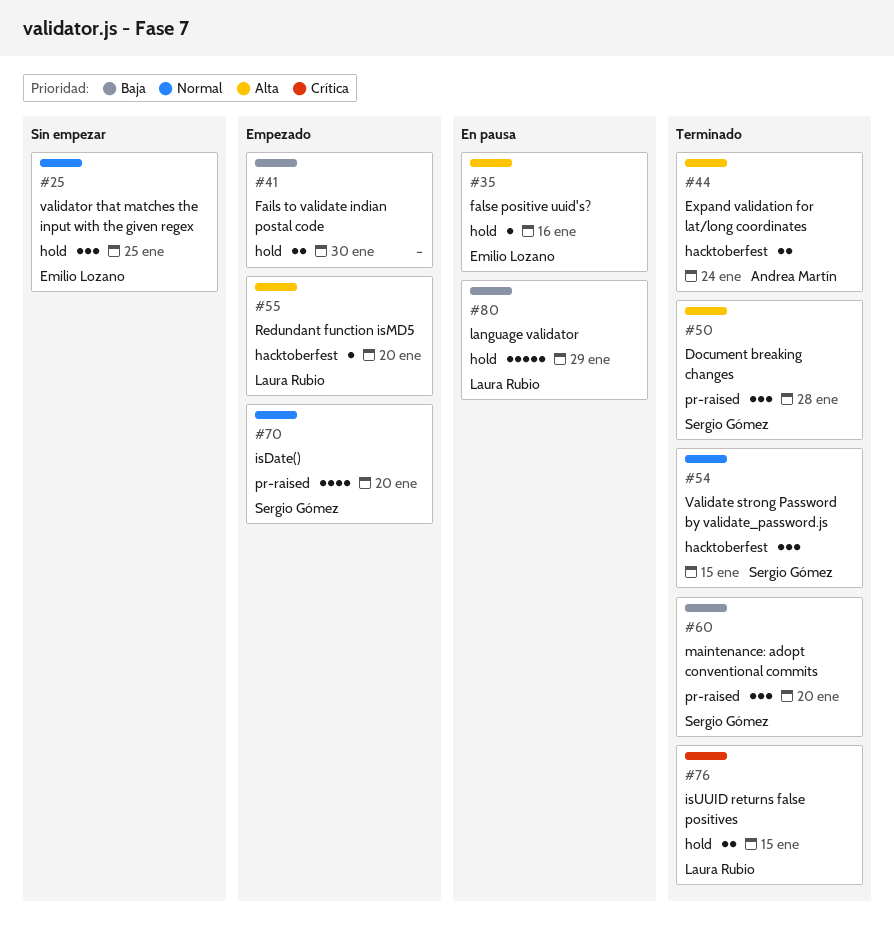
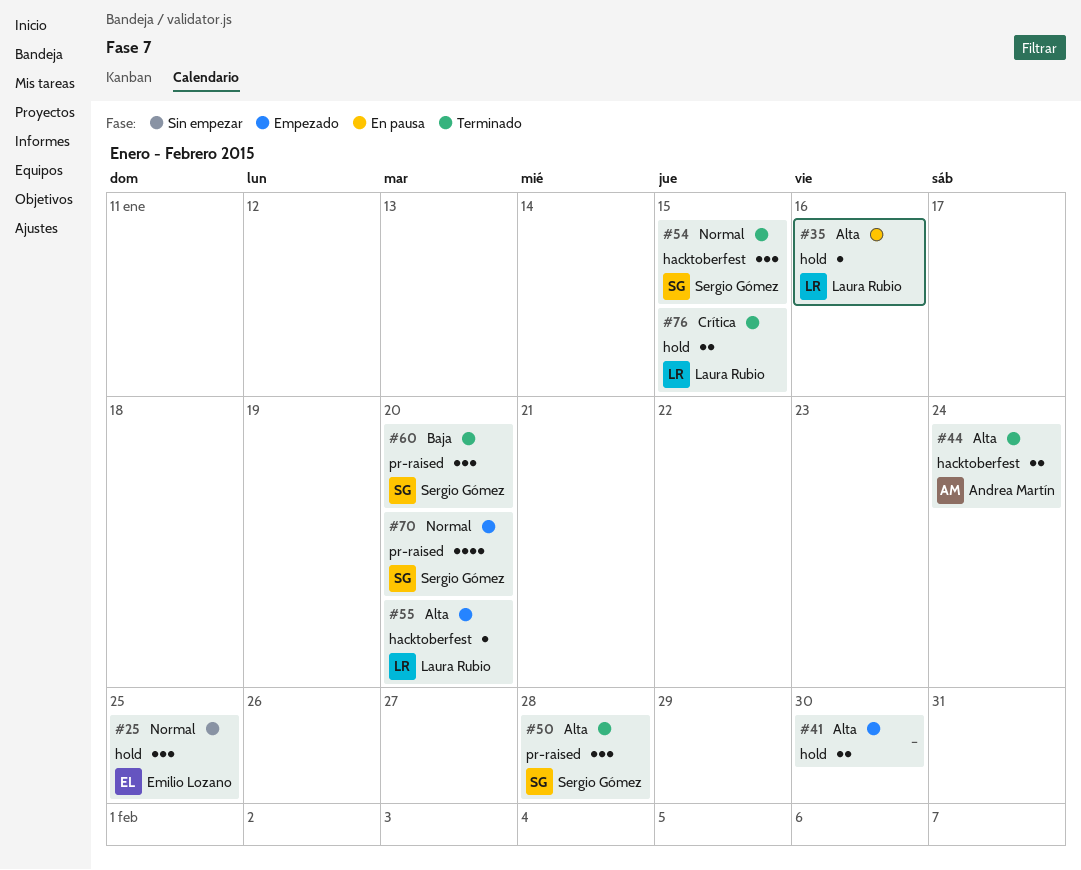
#35, owner: Emilio Lozano -> Laura Rubio
#41, priority: Baja -> Alta
#80: present -> none

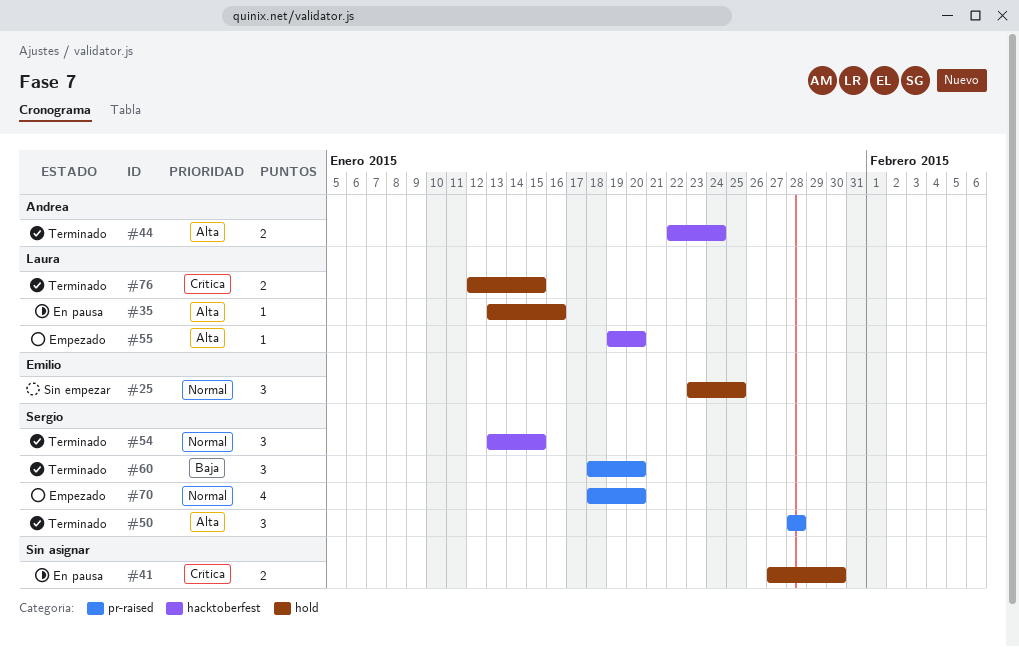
#41, status: Empezado -> En pausa
#41, priority: Alta -> Crítica

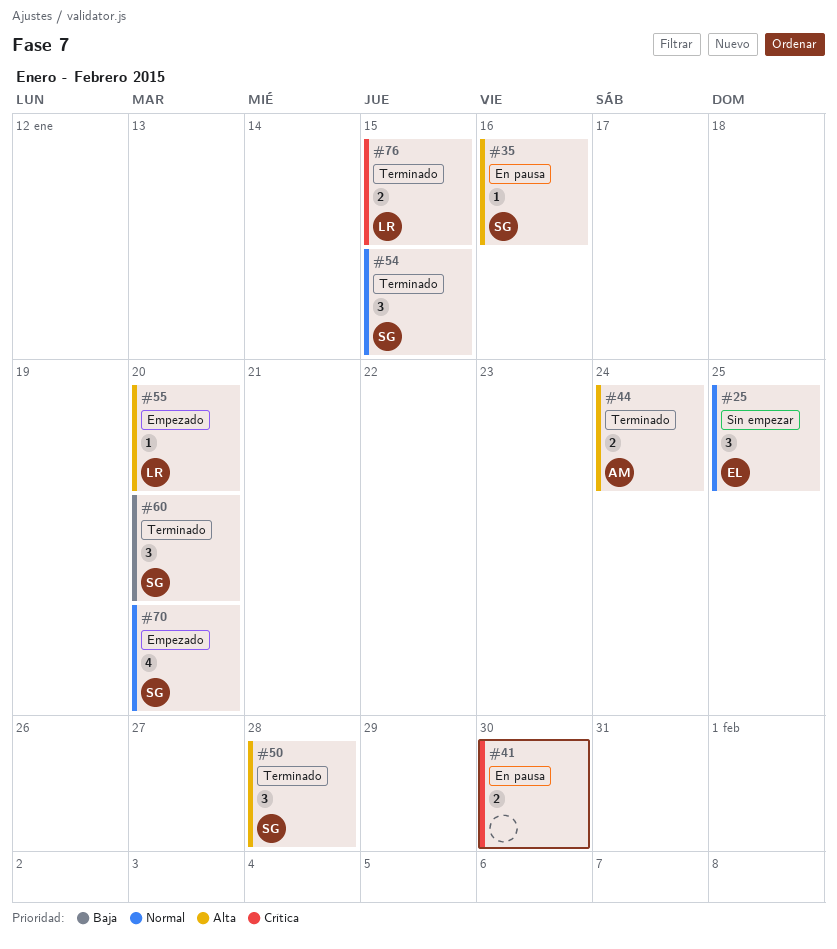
#35, owner: Laura -> Sergio

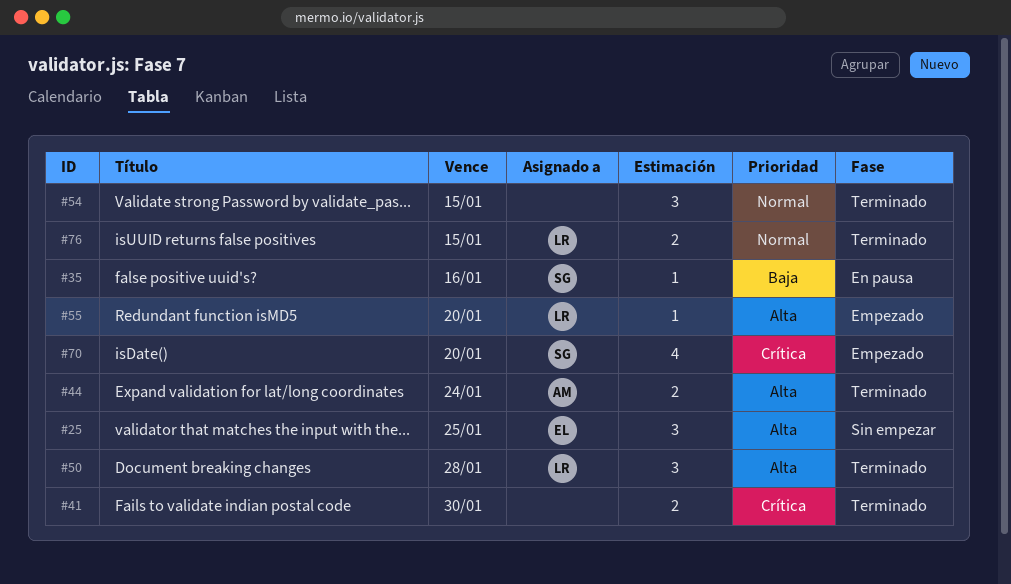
#25, priority: Normal -> Alta
#35, priority: Alta -> Baja
#41, status: En pausa -> Terminado
#50, owner: SG -> LR
#54, owner: SG -> none
#60: present -> none
#70, priority: Normal -> Crítica
#76, priority: Crítica -> Normal

